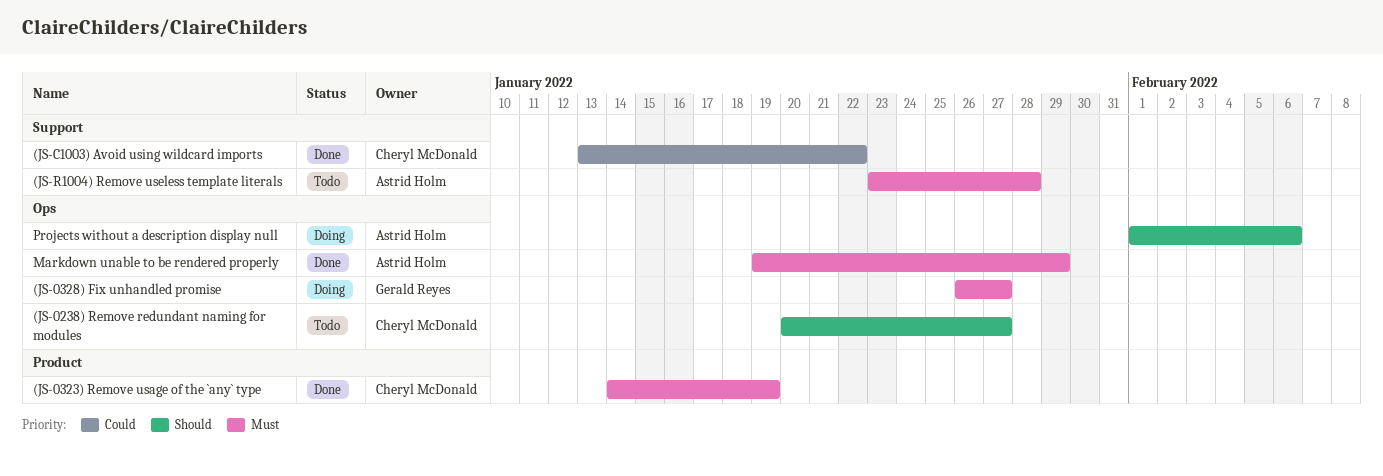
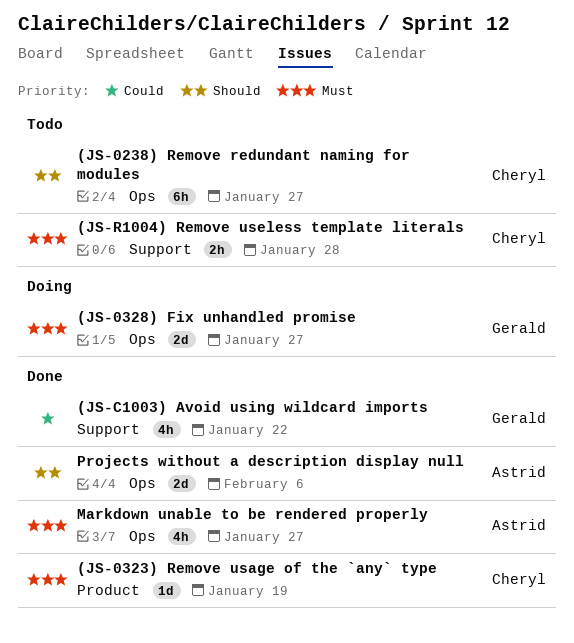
(JS-C1003) Avoid using wildcard imports, owner: Cheryl McDonald -> Gerald Reyes
(JS-R1004) Remove useless template literals, owner: Astrid Holm -> Cheryl McDonald
Markdown unable to be rendered properly, due: Jan 29 -> Jan 27
Projects without a description display null, status: Doing -> Done

